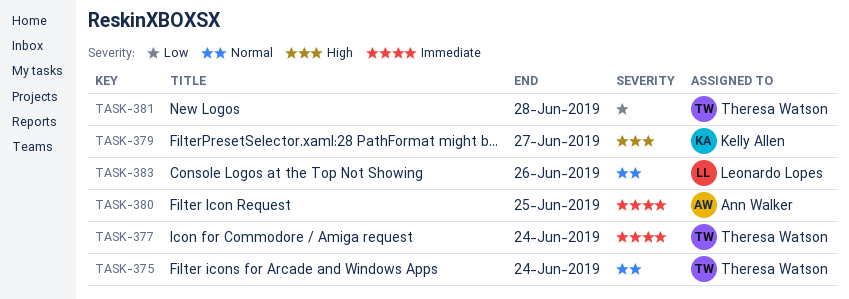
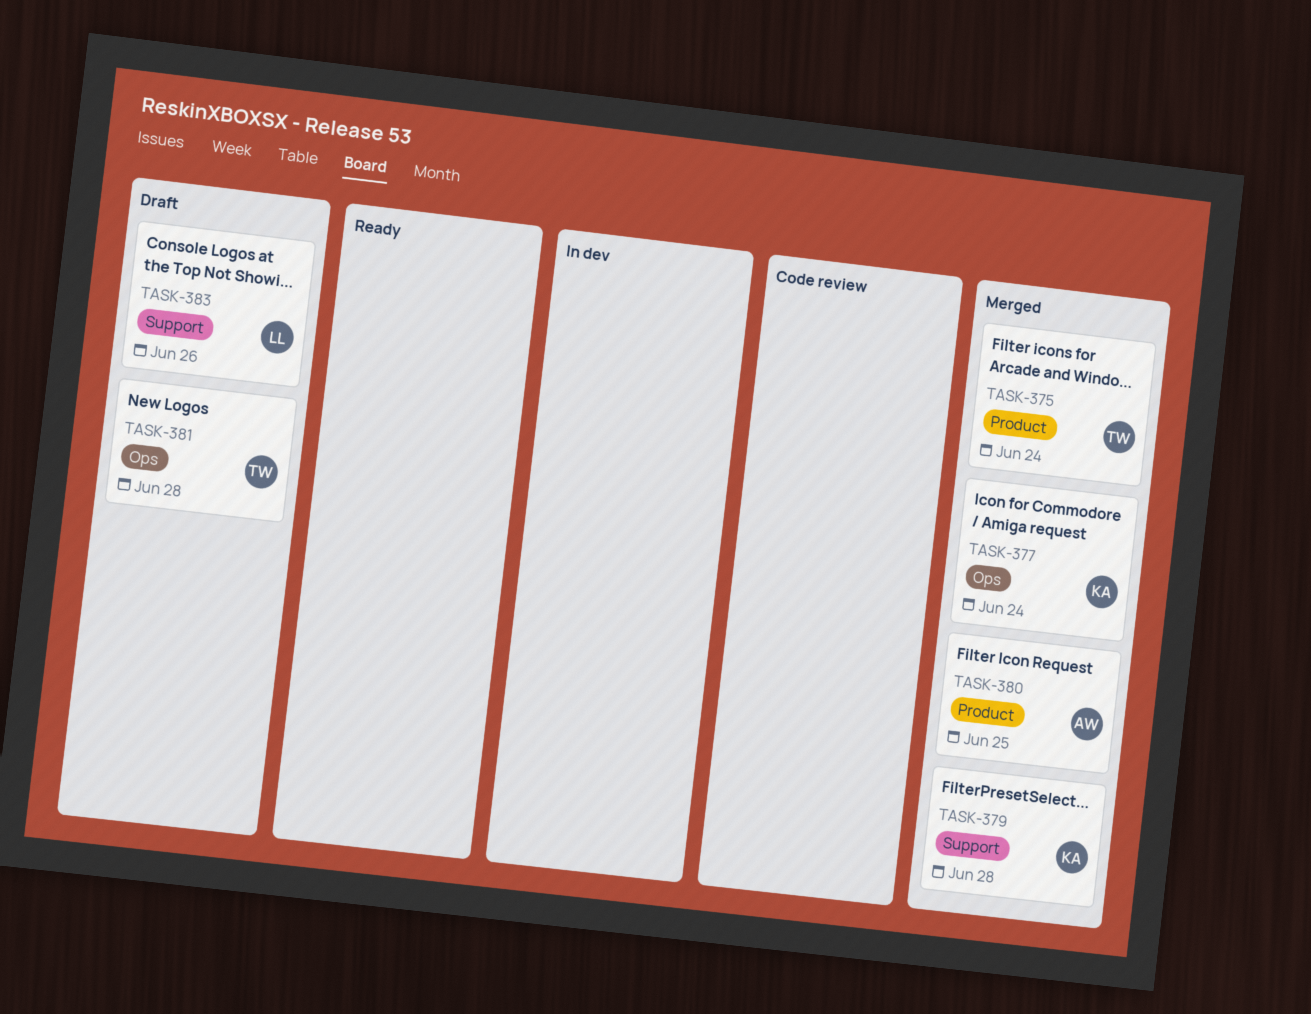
TASK-377, owner: Theresa Watson -> Kelly Allen
TASK-379, due: Jun 27 -> Jun 28

